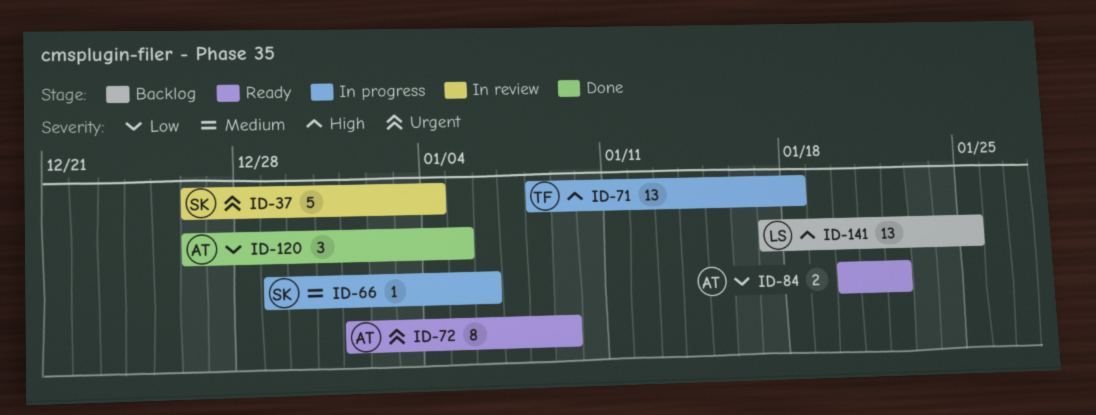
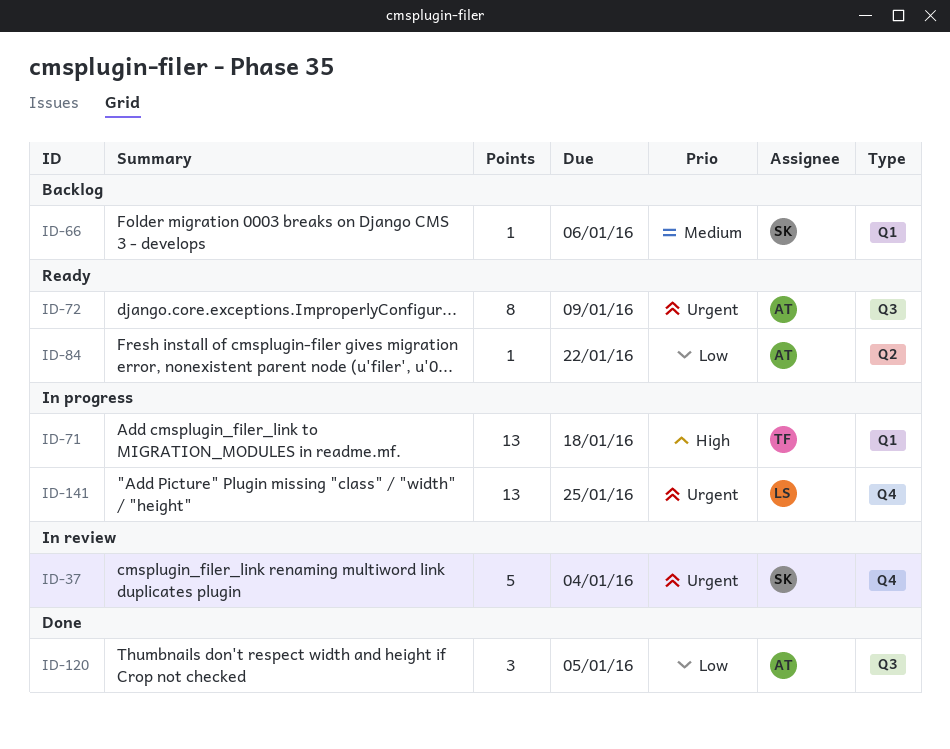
ID-66, status: In progress -> Backlog
ID-84, estimate: 2 -> 1
ID-141, status: Backlog -> In progress
ID-141, priority: High -> Urgent

